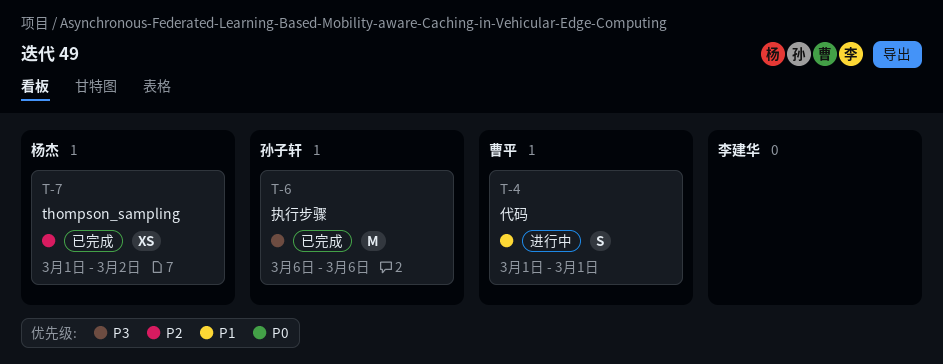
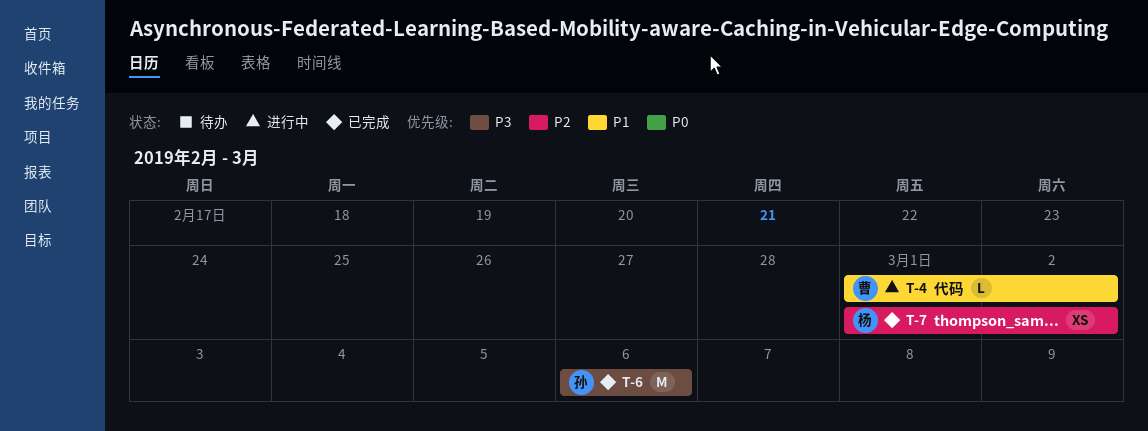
T-4, estimate: S -> L
T-4, due: Mar 1 -> Mar 2

